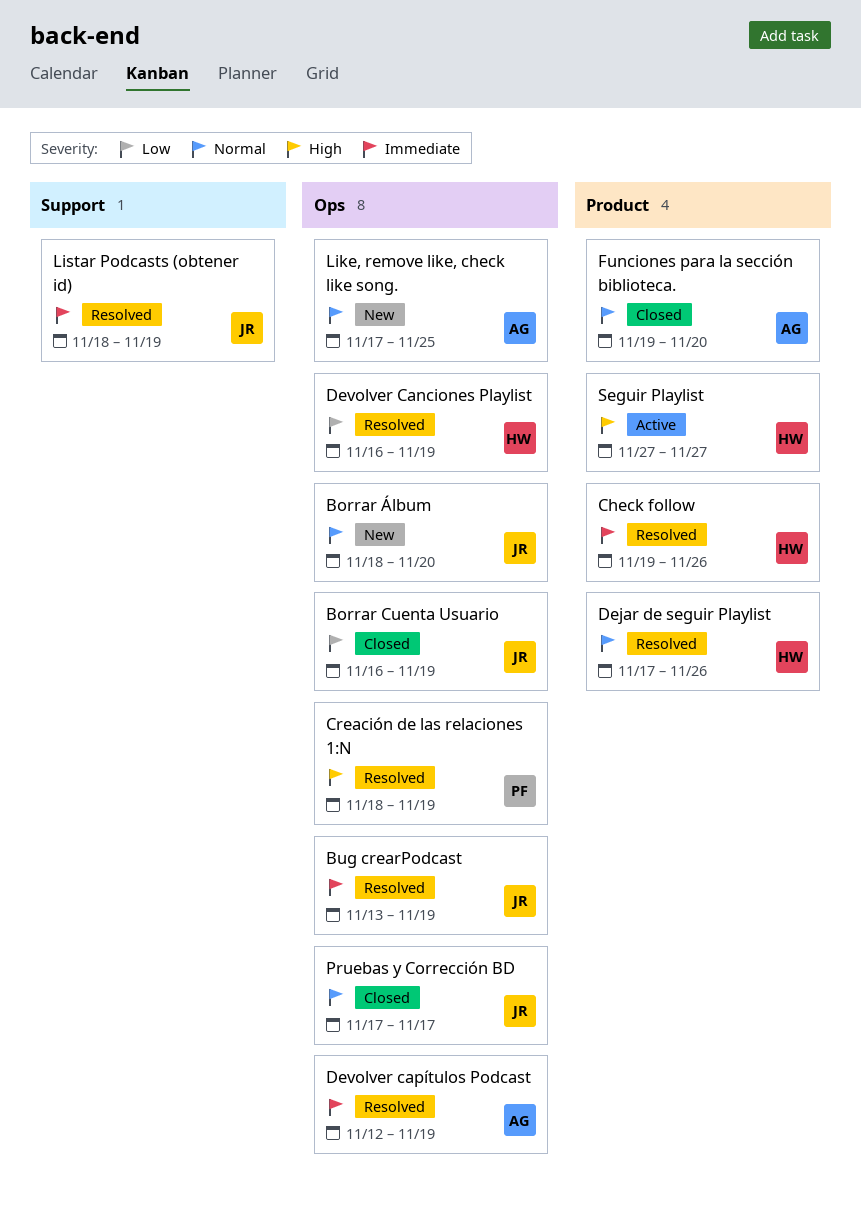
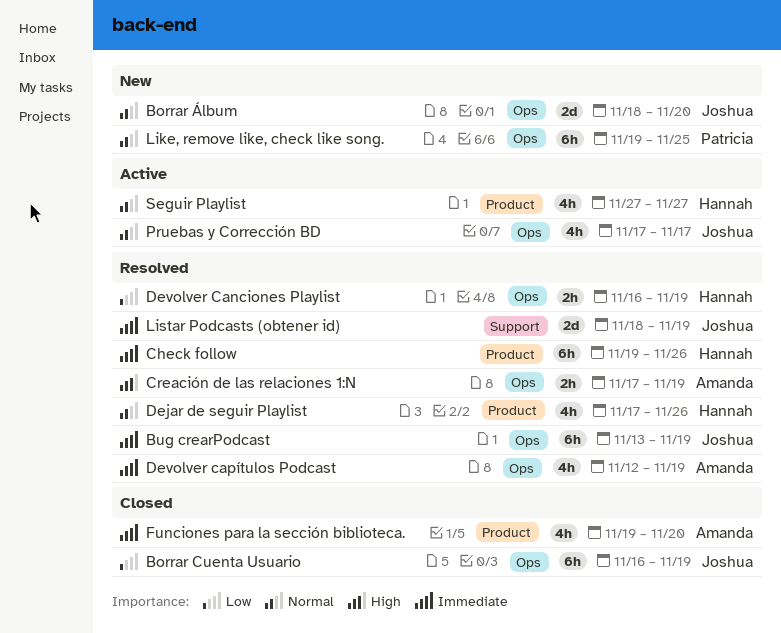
Creación de las relaciones 1:N, owner: Patricia -> Amanda
Creación de las relaciones 1:N, start: Nov 18 -> Nov 17
Funciones para la sección biblioteca., priority: Normal -> Immediate
Like, remove like, check like song., owner: Amanda -> Patricia
Like, remove like, check like song., start: Nov 17 -> Nov 19
Pruebas y Corrección BD, status: Closed -> Active
Seguir Playlist, priority: High -> Normal

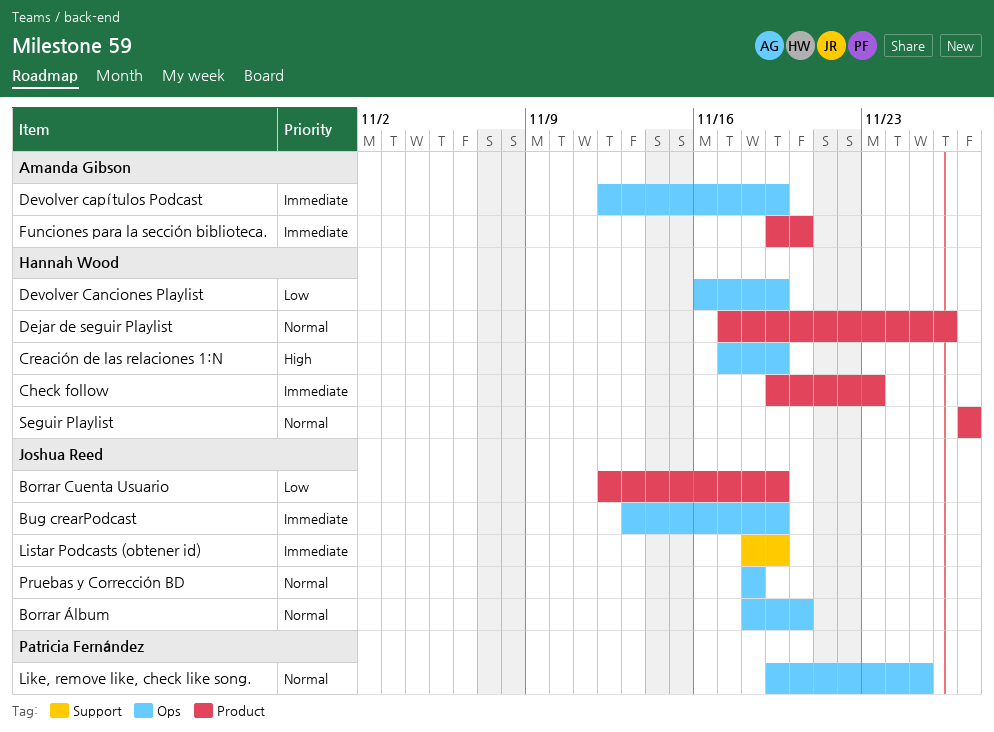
Borrar Cuenta Usuario, label: Ops -> Product
Borrar Cuenta Usuario, start: Nov 16 -> Nov 12
Check follow, due: Nov 26 -> Nov 23
Creación de las relaciones 1:N, owner: Amanda Gibson -> Hannah Wood
Pruebas y Corrección BD, start: Nov 17 -> Nov 18
Pruebas y Corrección BD, due: Nov 17 -> Nov 18

